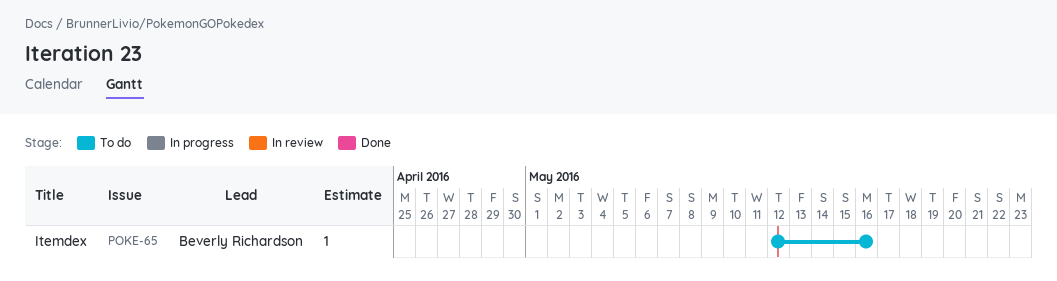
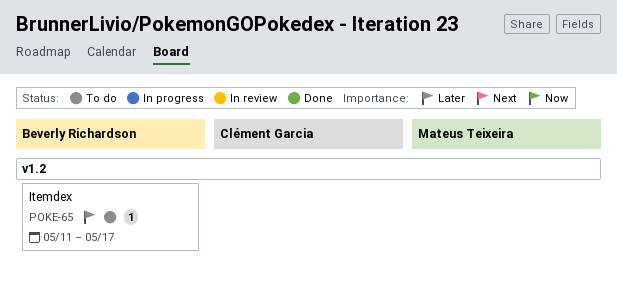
POKE-65, start: May 12 -> May 11
POKE-65, due: May 16 -> May 17

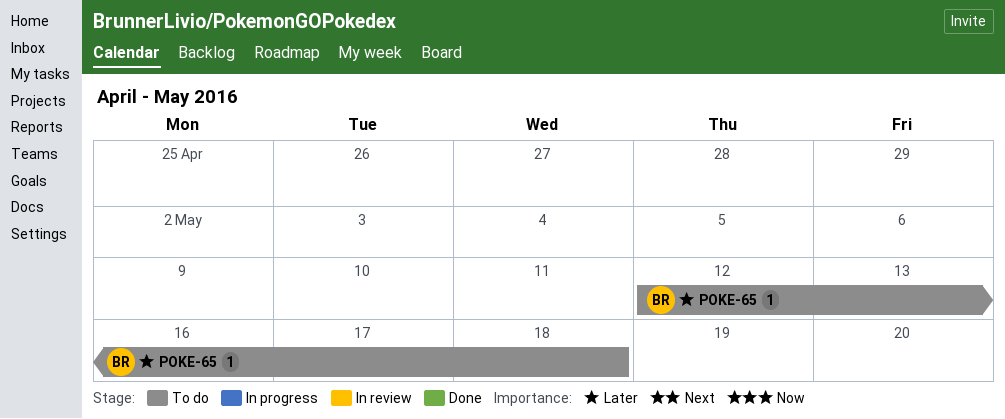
POKE-65, start: May 11 -> May 12
POKE-65, due: May 17 -> May 18

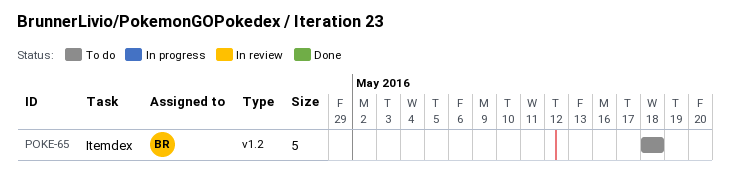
POKE-65, estimate: 1 -> 5
POKE-65, start: May 12 -> May 18

